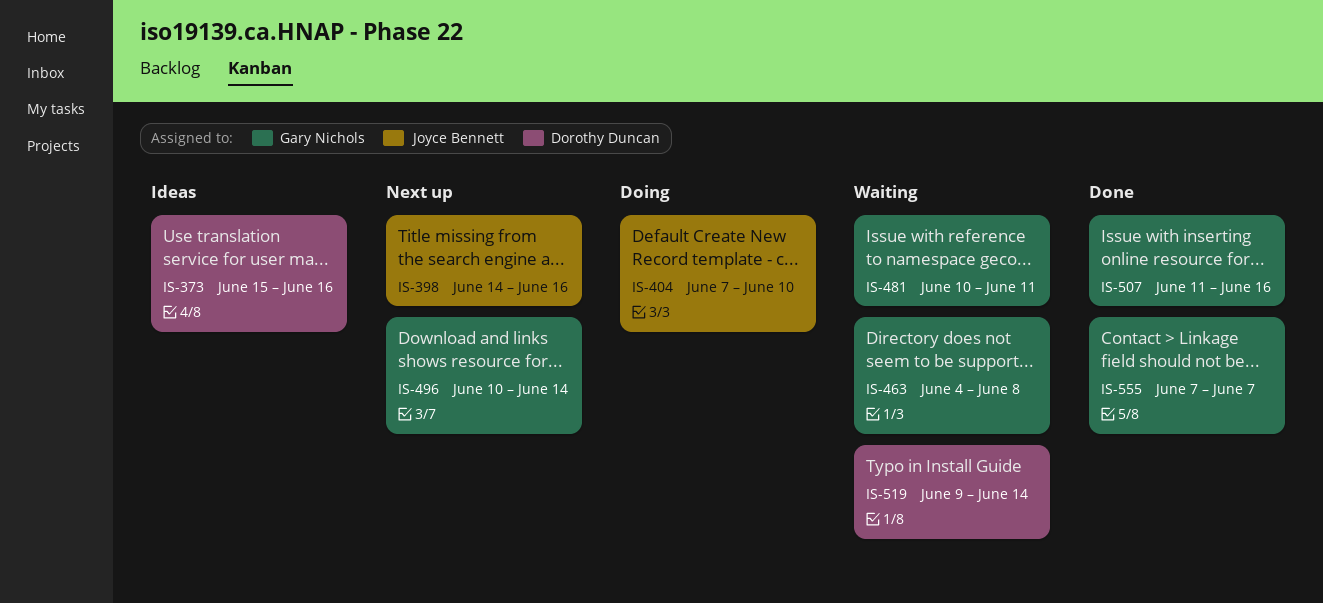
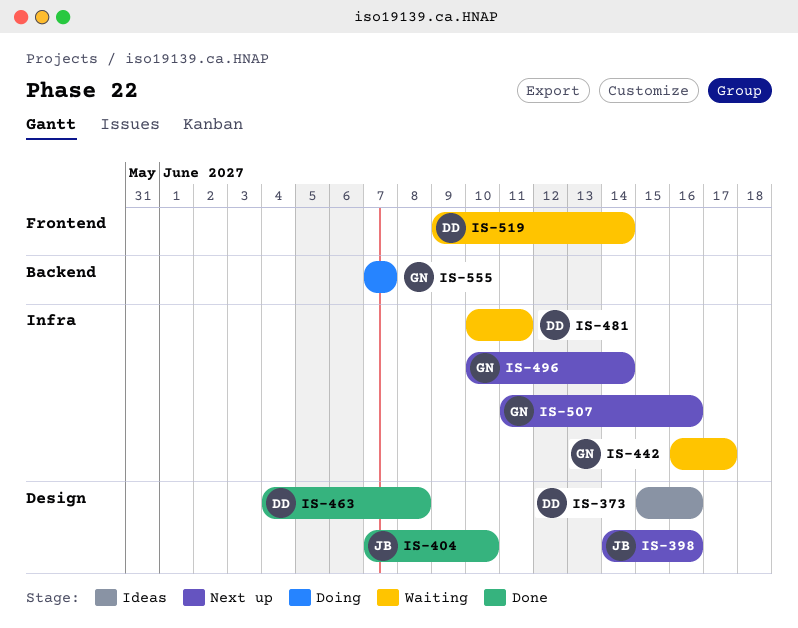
IS-404, status: Doing -> Done
IS-442: none -> present
IS-463, status: Waiting -> Done
IS-463, owner: Gary Nichols -> Dorothy Duncan
IS-481, owner: Gary Nichols -> Dorothy Duncan
IS-507, status: Done -> Next up
IS-555, status: Done -> Doing

